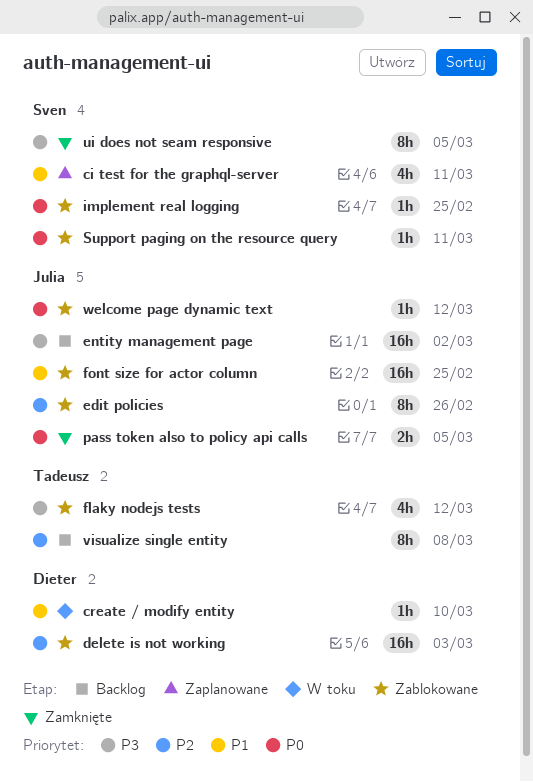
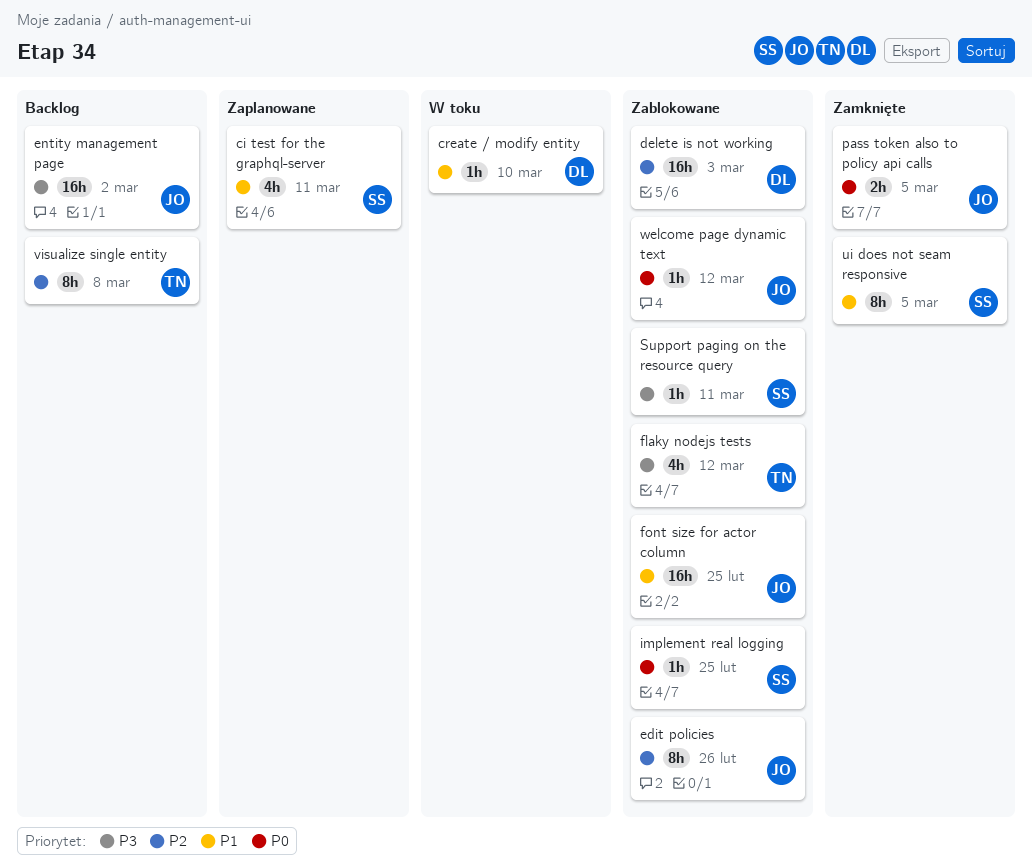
Support paging on the resource query, priority: P0 -> P3
ui does not seam responsive, priority: P3 -> P1

